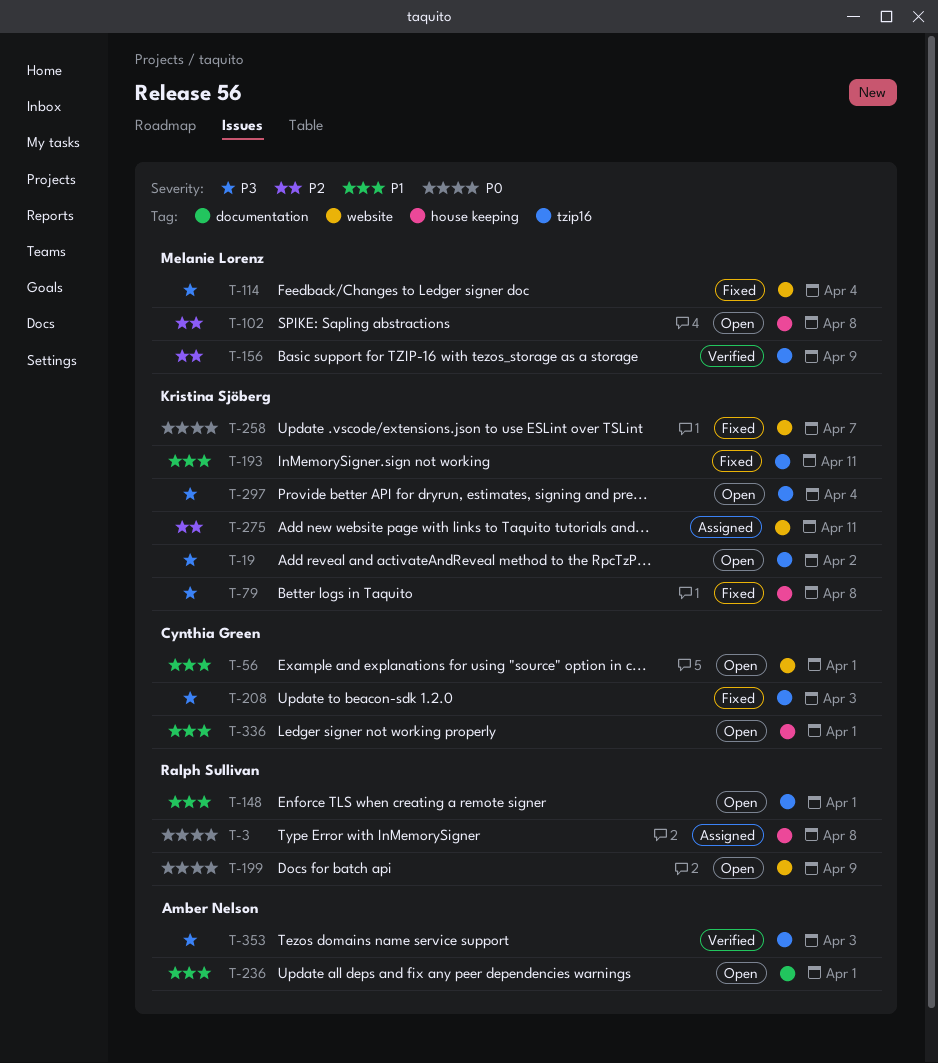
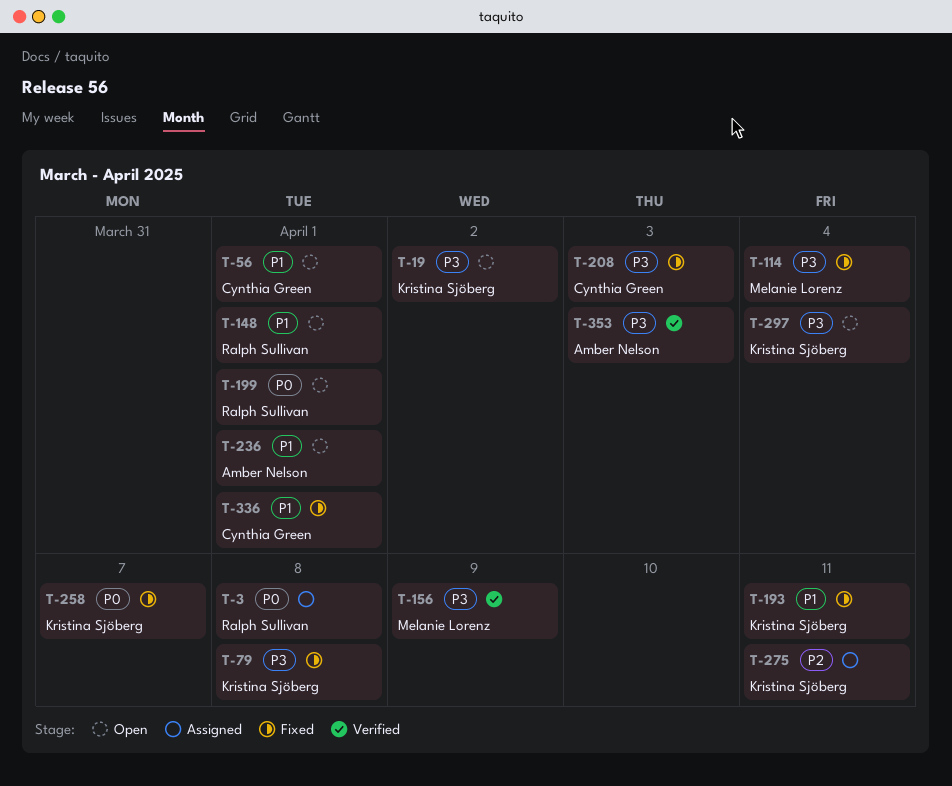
T-102: present -> none
T-156, priority: P2 -> P3
T-199, due: Apr 9 -> Apr 1
T-336, status: Open -> Fixed

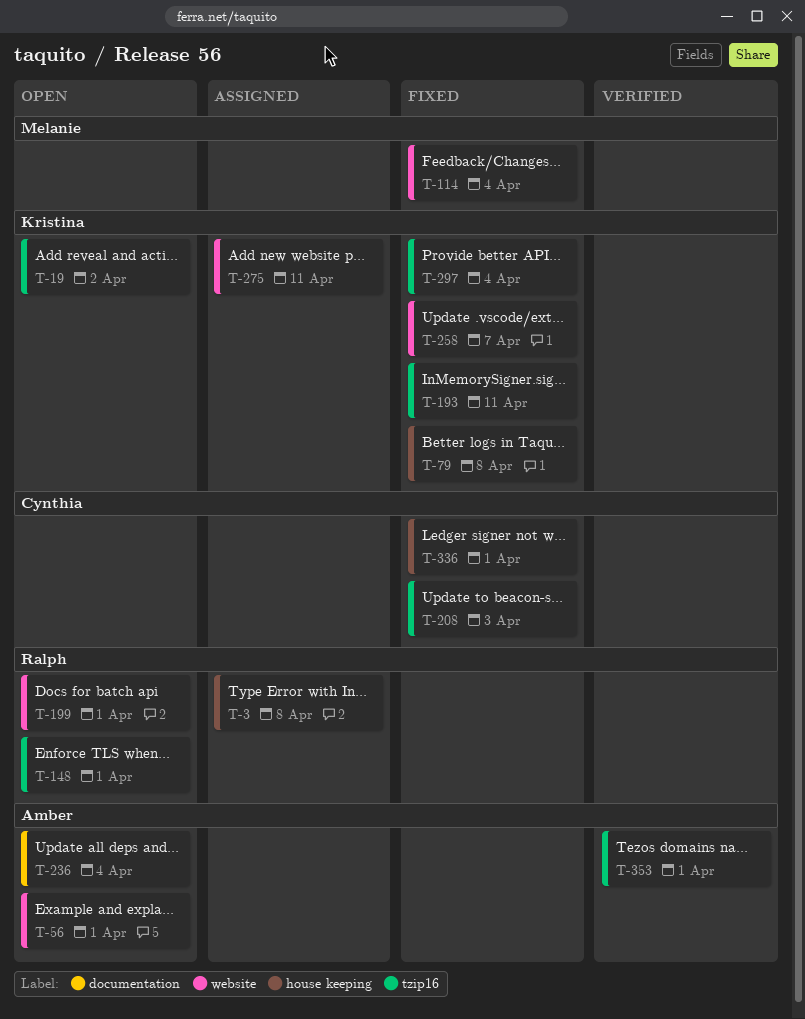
T-56, owner: Cynthia Green -> Amber Nelson
T-156: present -> none
T-236, due: Apr 1 -> Apr 4
T-297, status: Open -> Fixed
T-353, due: Apr 3 -> Apr 1

